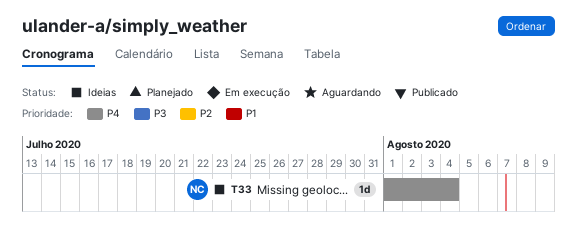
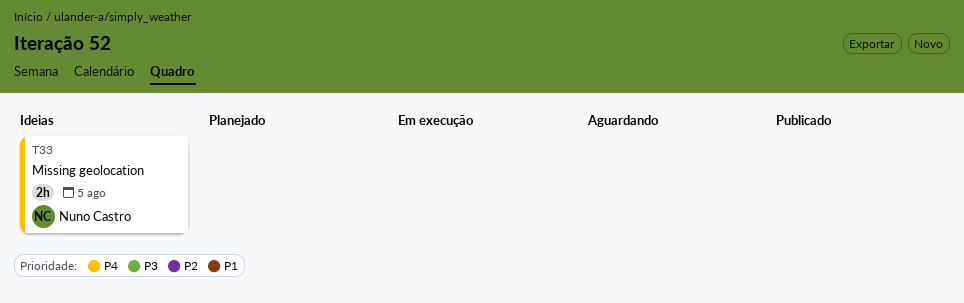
T33, estimate: 1d -> 2h
T33, due: Aug 4 -> Aug 5

